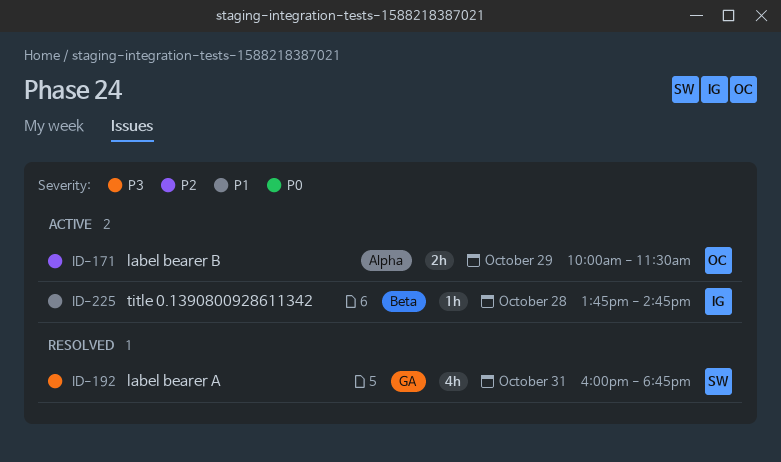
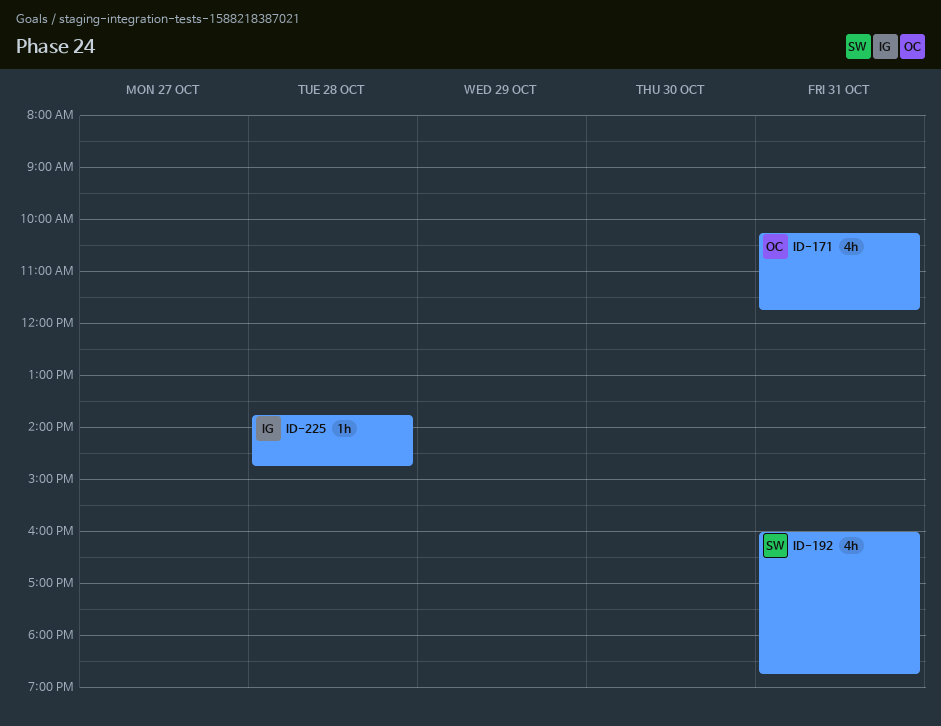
ID-171, estimate: 2h -> 4h
ID-171, day: Oct 29 -> Oct 31
ID-171, begins: 10:00 -> 10:15
ID-171, ends: 11:30 -> 11:45

